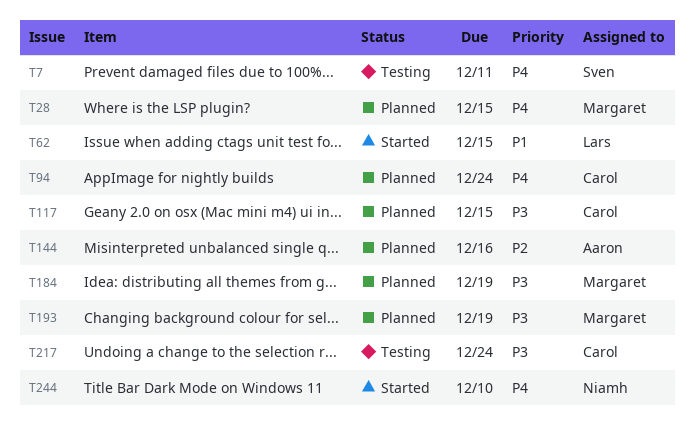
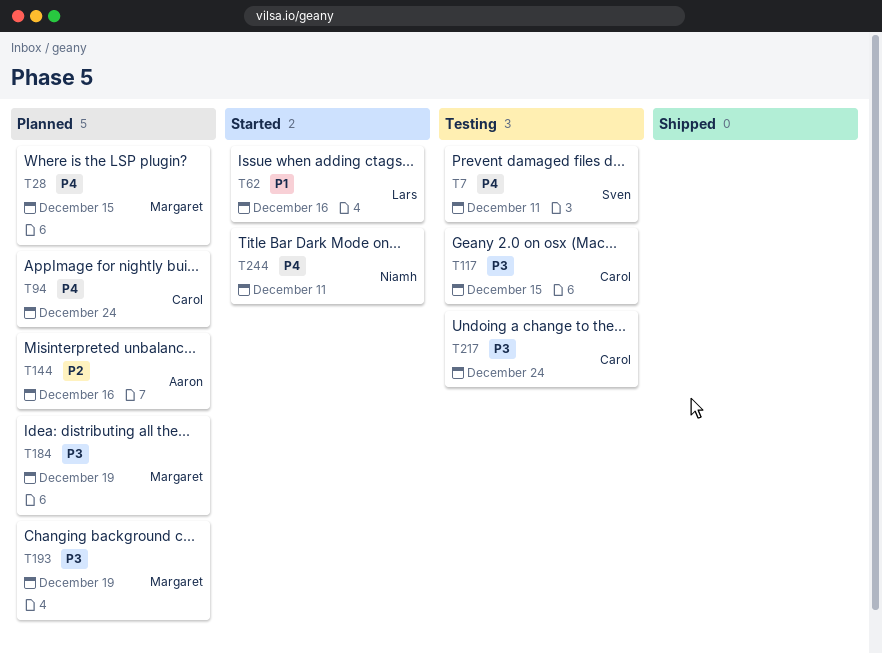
T62, due: Dec 15 -> Dec 16
T117, status: Planned -> Testing
T244, due: Dec 10 -> Dec 11

